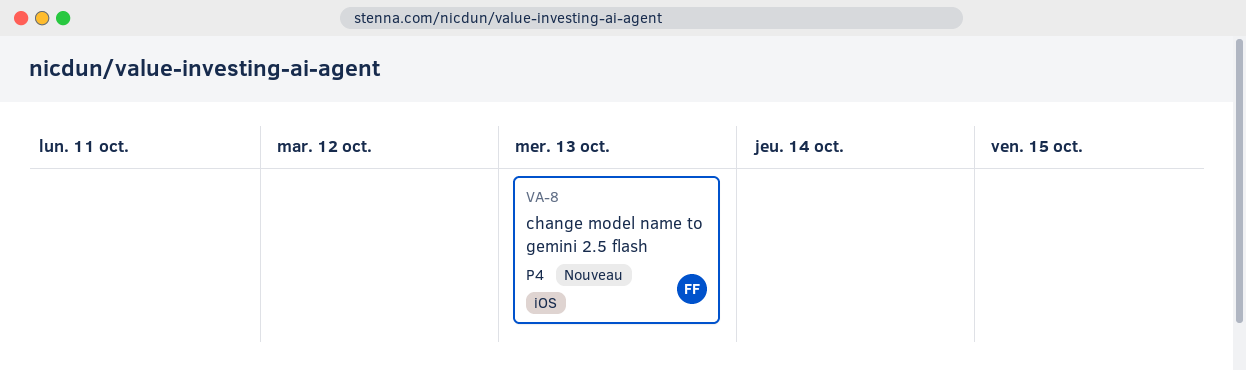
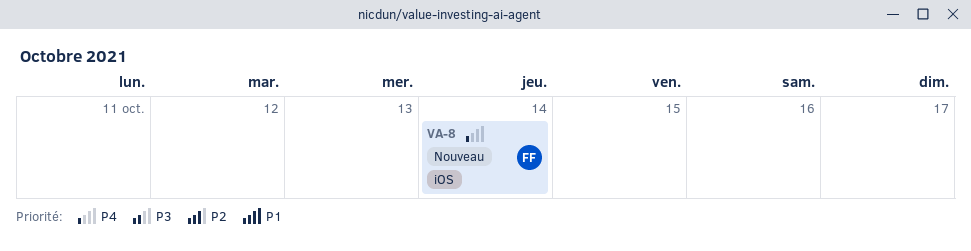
VA-8, due: Oct 13 -> Oct 14

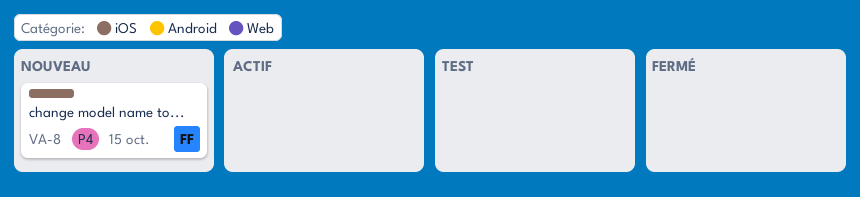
VA-8, due: Oct 14 -> Oct 15

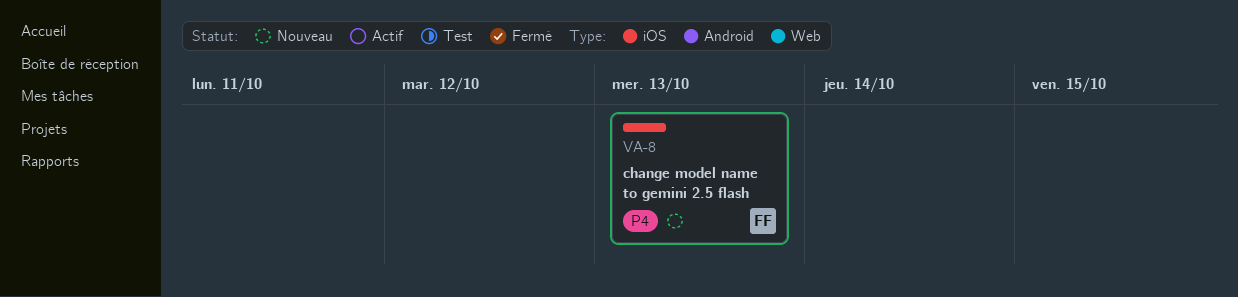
VA-8, due: Oct 15 -> Oct 13

